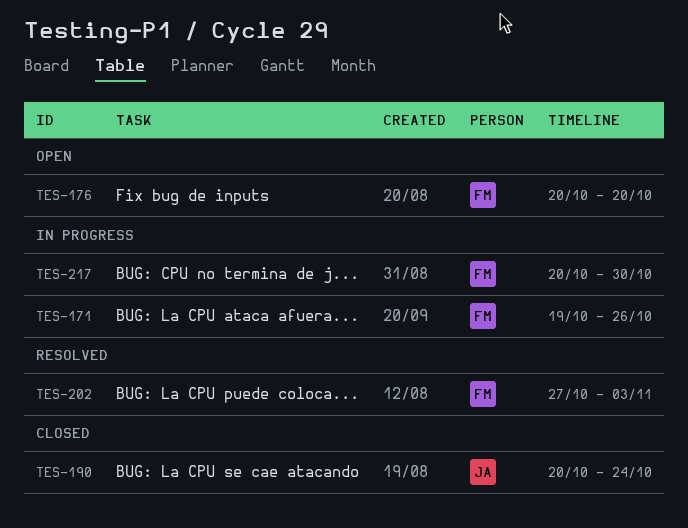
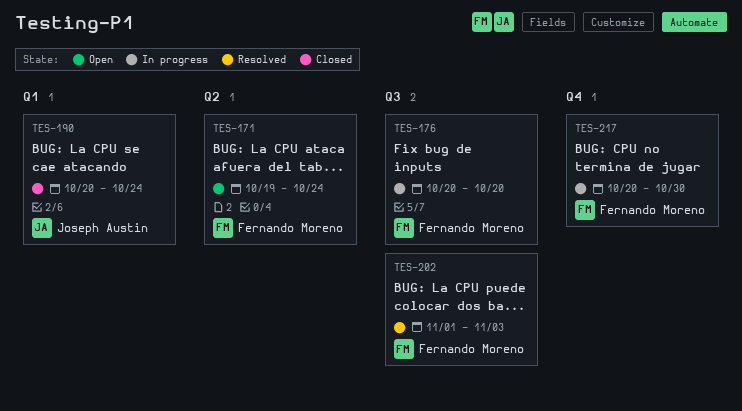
TES-171, status: In progress -> Open
TES-171, due: Oct 26 -> Oct 24
TES-176, status: Open -> In progress
TES-202, start: Oct 27 -> Nov 1

